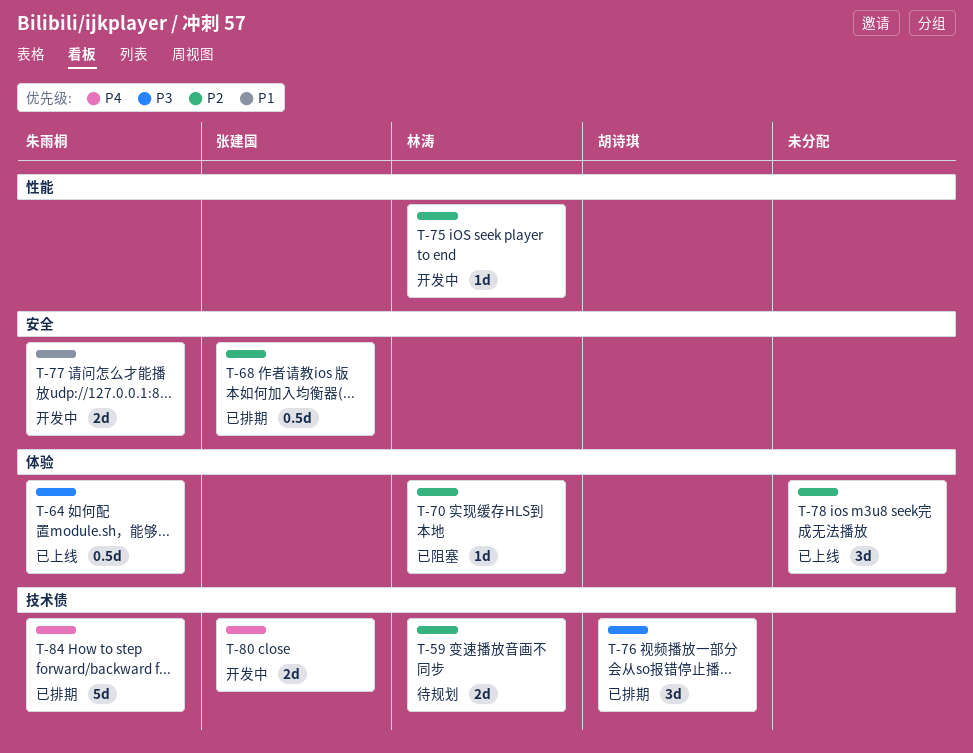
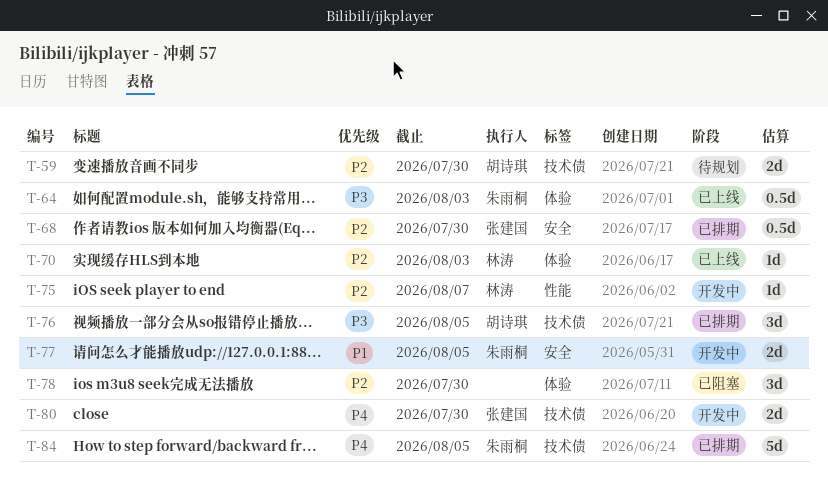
T-59, owner: 林涛 -> 胡诗琪
T-70, status: 已阻塞 -> 已上线
T-78, status: 已上线 -> 已阻塞

